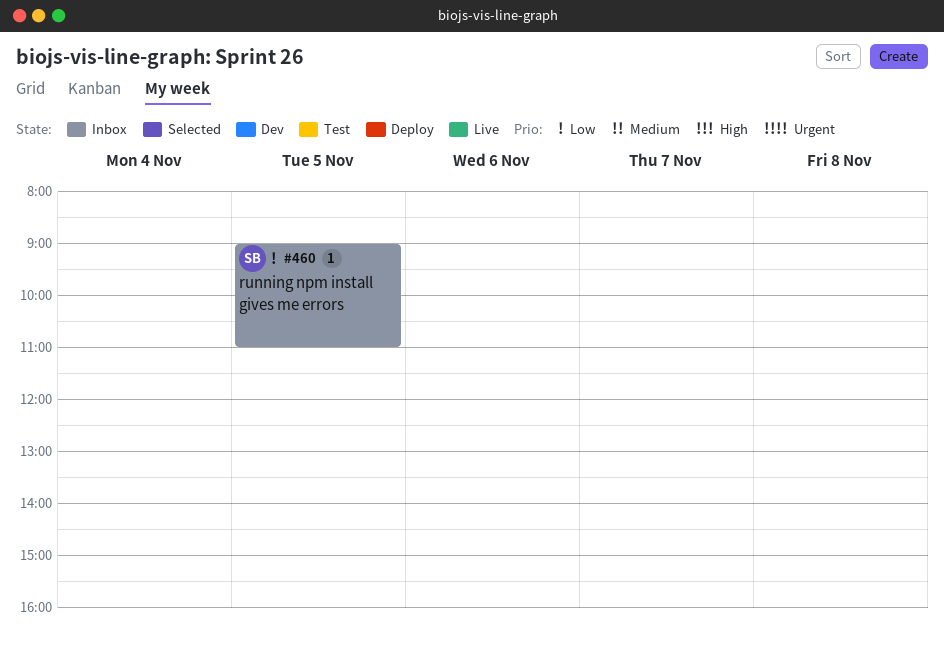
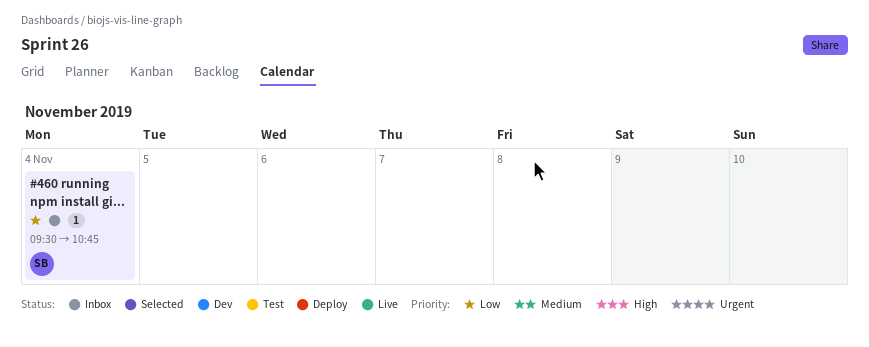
#460, day: Nov 5 -> Nov 4
#460, begins: 09:00 -> 09:30
#460, ends: 11:00 -> 10:45

